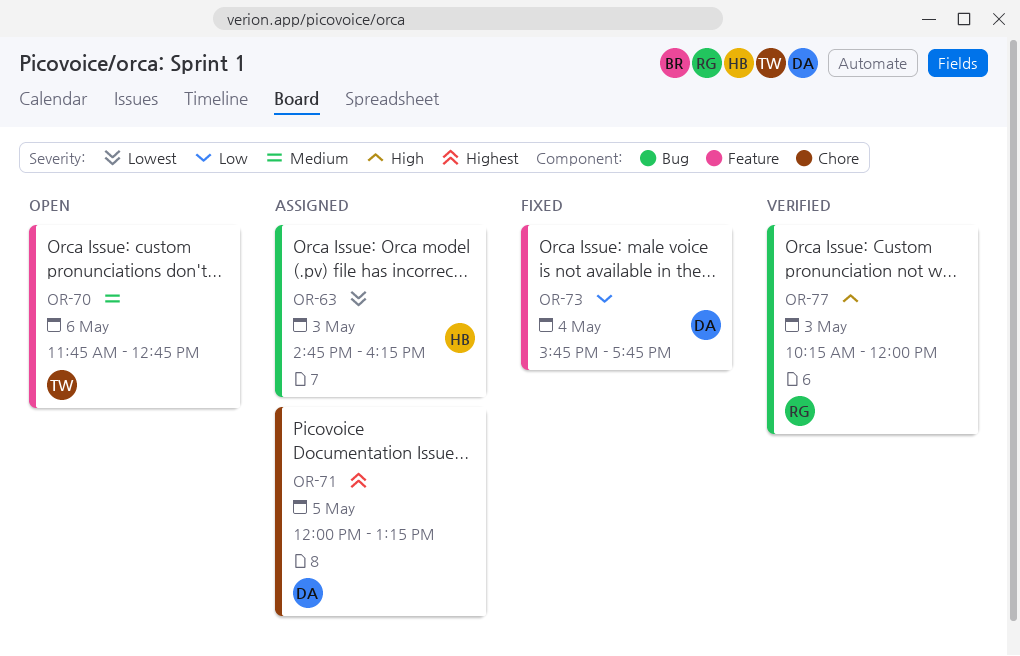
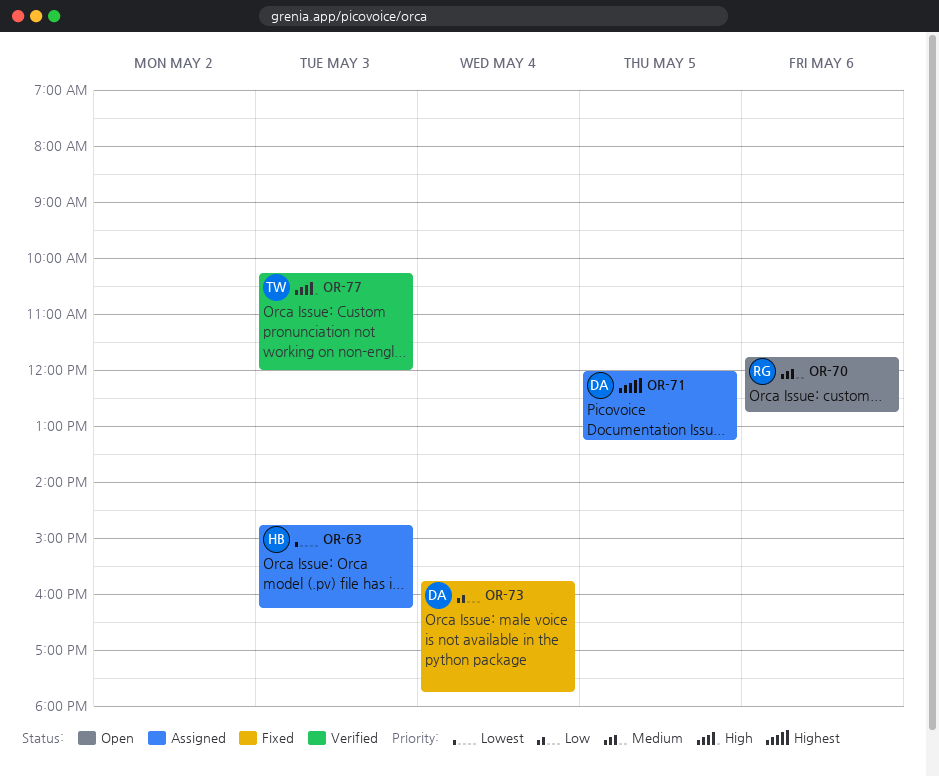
OR-70, owner: TW -> RG
OR-77, owner: RG -> TW

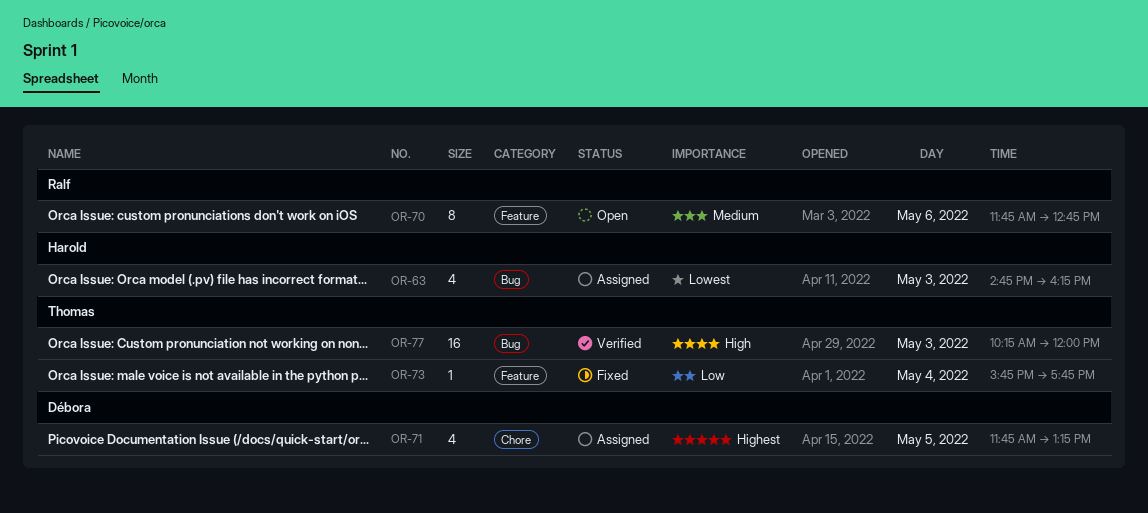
OR-71, begins: 12:00 -> 11:45
OR-73, owner: Débora -> Thomas

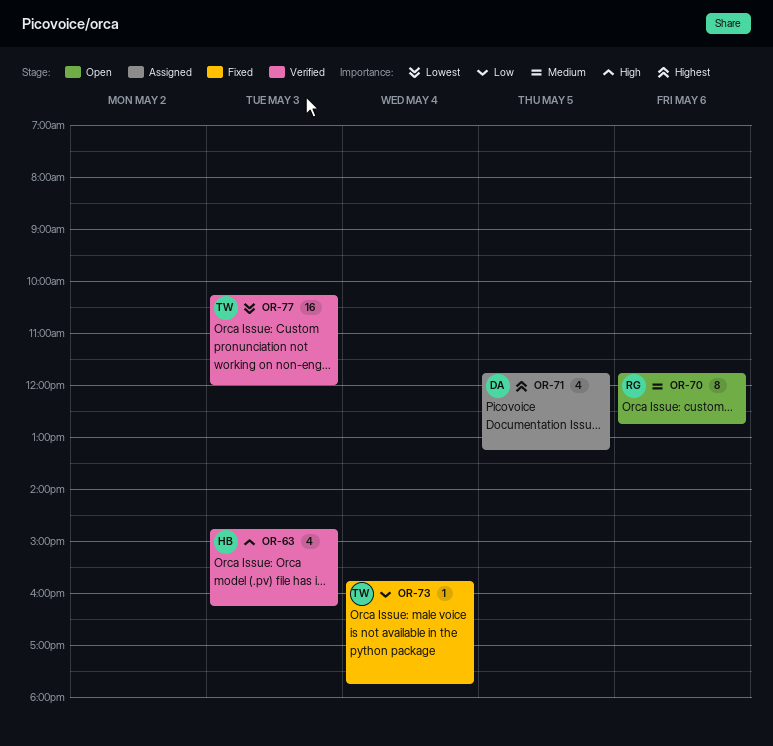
OR-63, status: Assigned -> Verified
OR-63, priority: Lowest -> High
OR-77, priority: High -> Lowest

